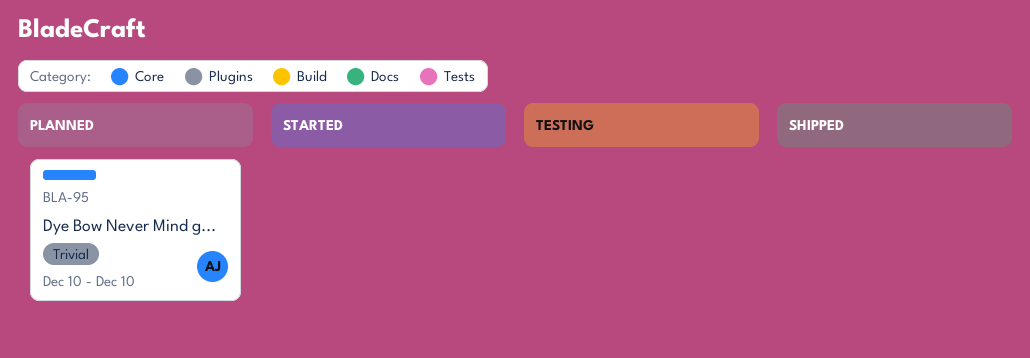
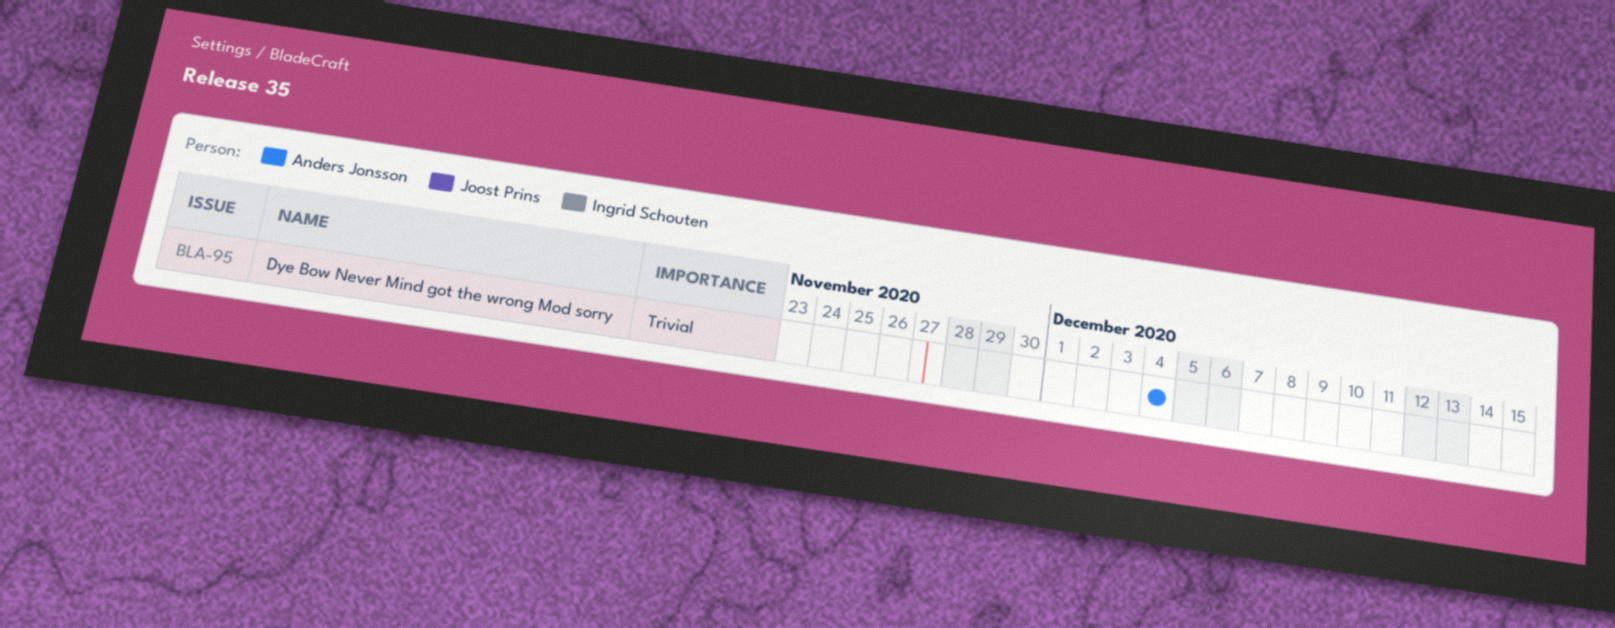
BLA-95, start: Dec 10 -> Dec 4
BLA-95, due: Dec 10 -> Dec 4

